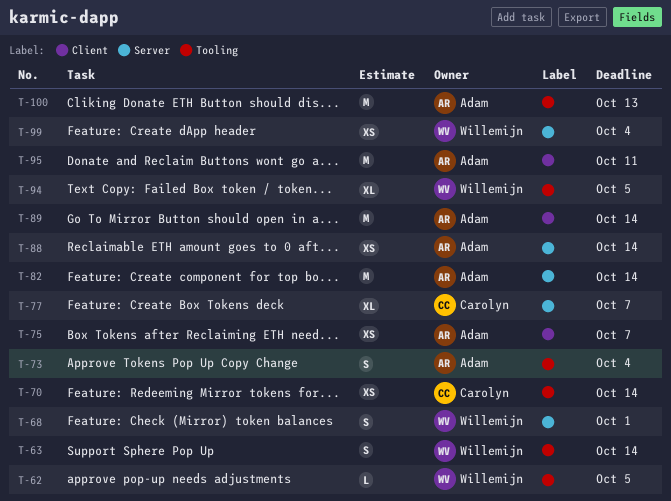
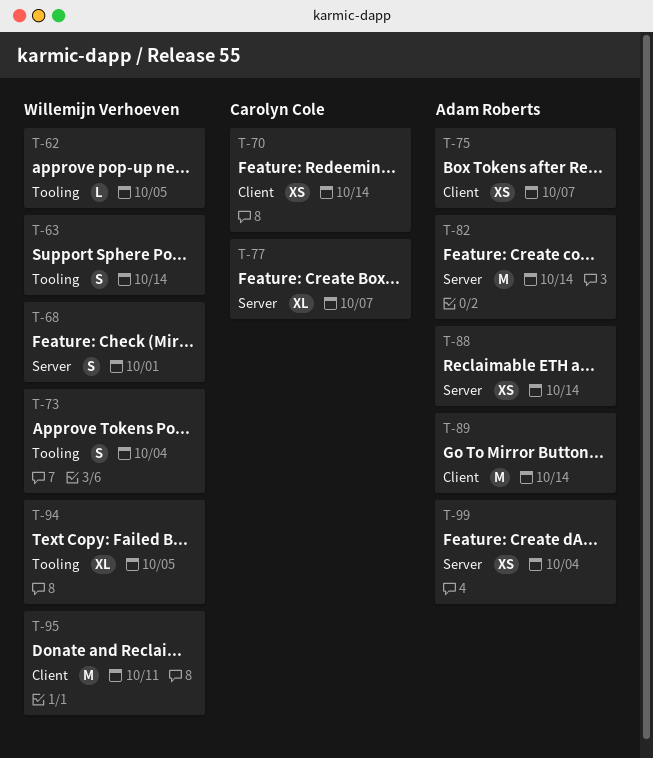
T-70, label: Tooling -> Client
T-73, owner: Adam Roberts -> Willemijn Verhoeven
T-95, owner: Adam Roberts -> Willemijn Verhoeven
T-99, owner: Willemijn Verhoeven -> Adam Roberts
T-100: present -> none

